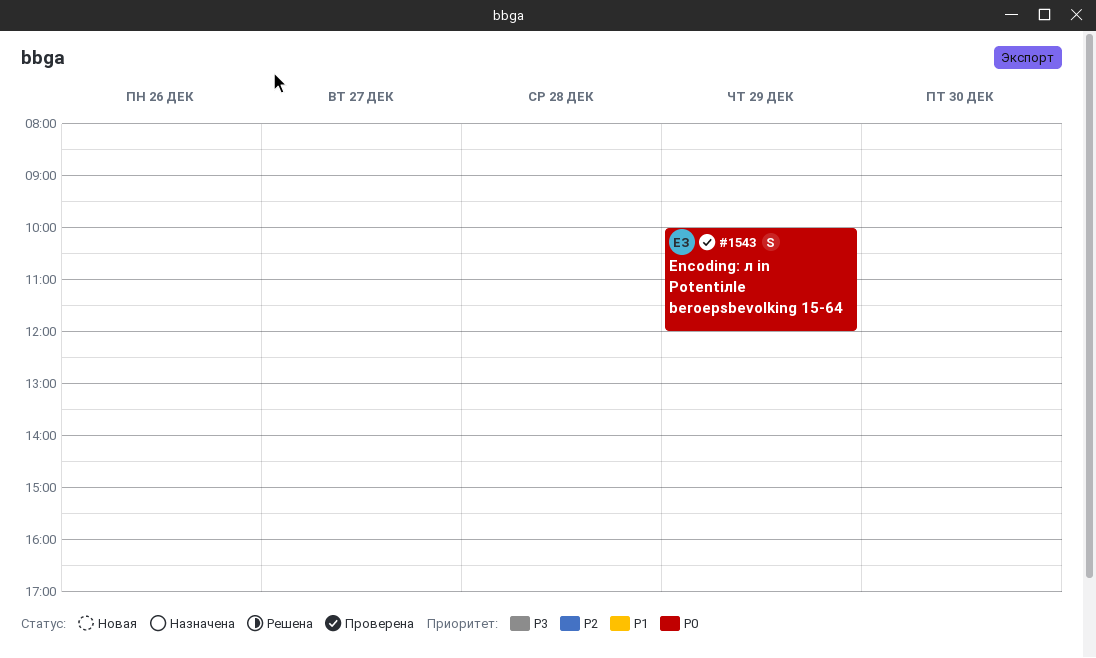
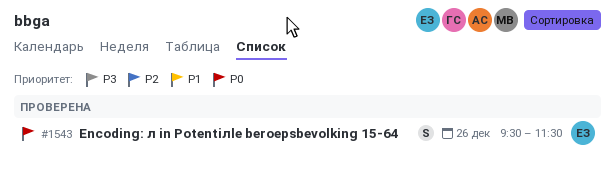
#1543, day: Dec 29 -> Dec 26
#1543, begins: 10:00 -> 09:30
#1543, ends: 12:00 -> 11:30

